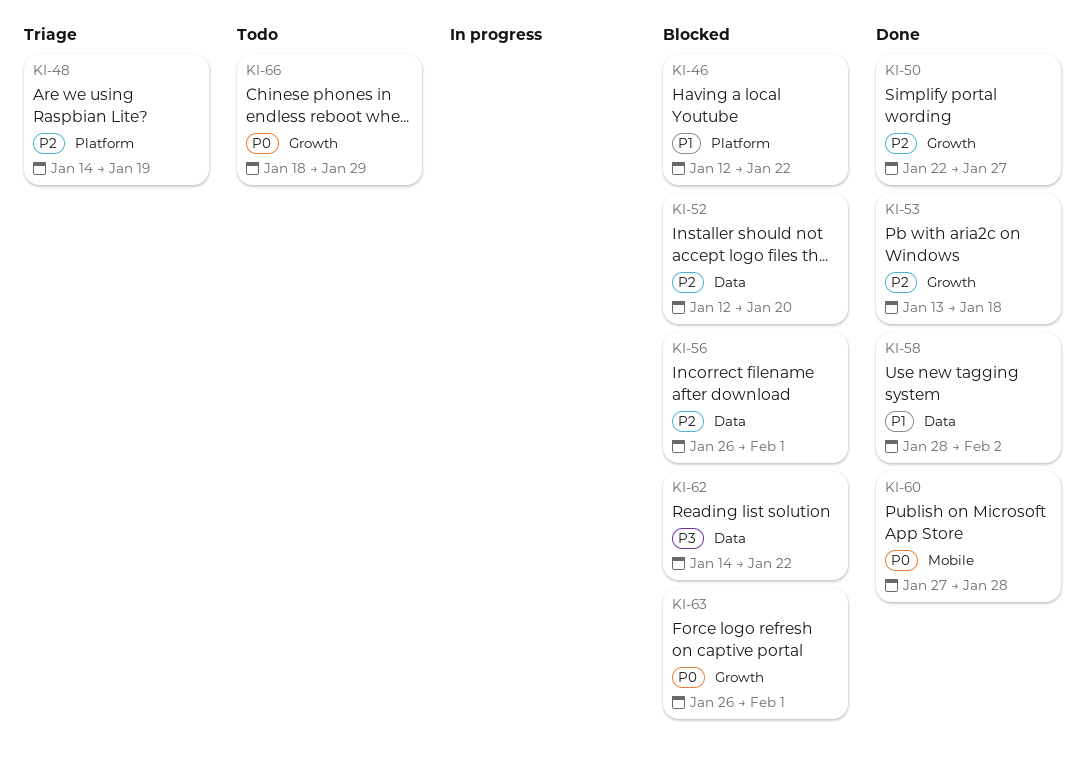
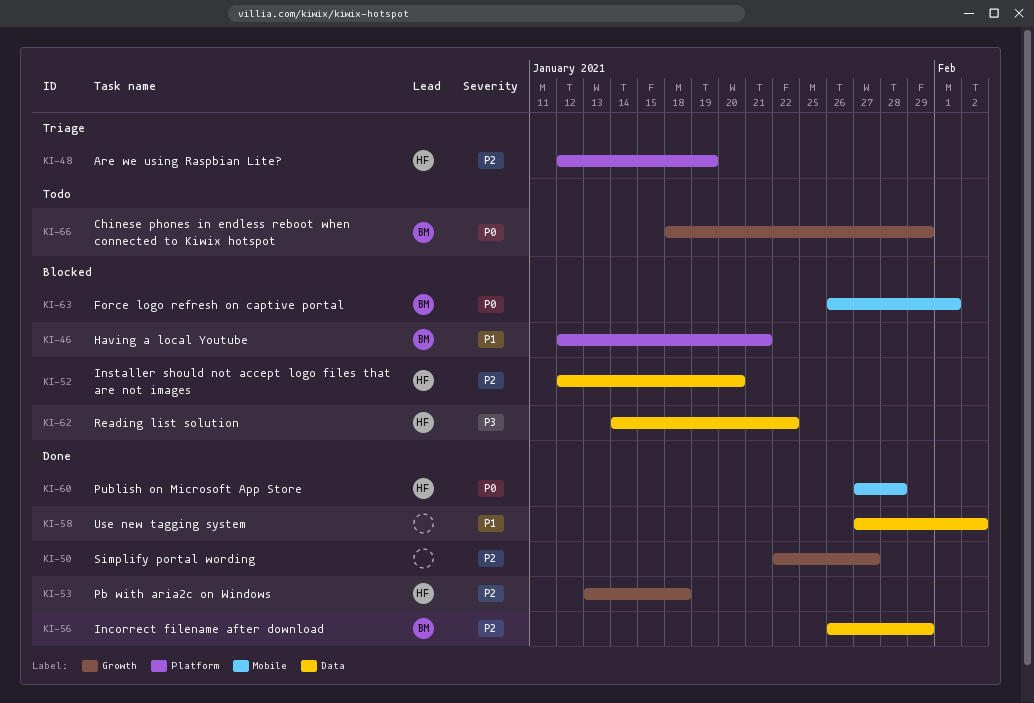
KI-46, due: Jan 22 -> Jan 21
KI-48, start: Jan 14 -> Jan 12
KI-56, status: Blocked -> Done
KI-56, due: Feb 1 -> Jan 29
KI-58, start: Jan 28 -> Jan 27
KI-63, label: Growth -> Mobile

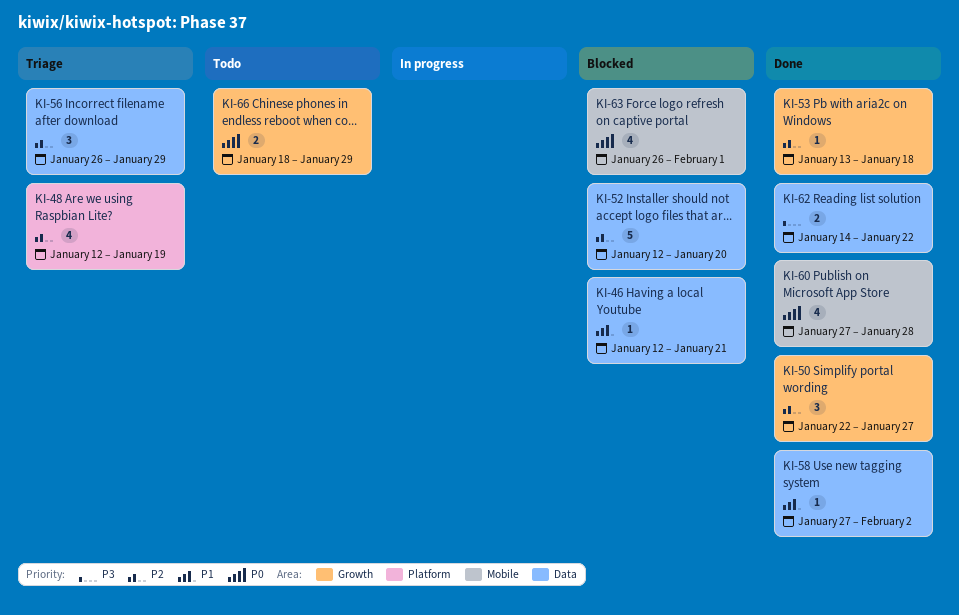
KI-46, label: Platform -> Data
KI-56, status: Done -> Triage
KI-62, status: Blocked -> Done

